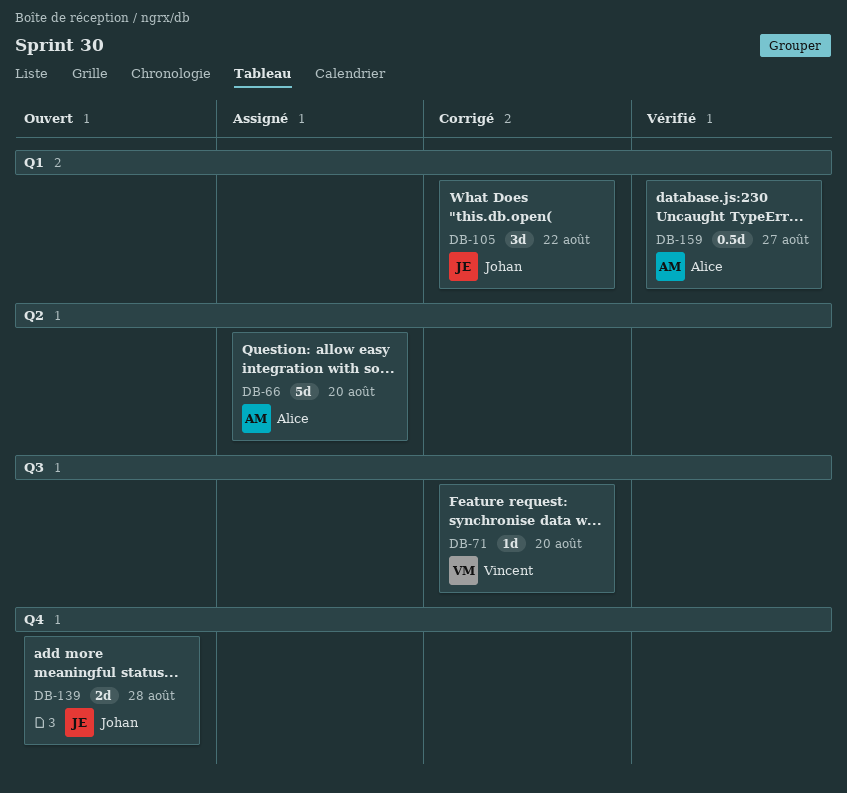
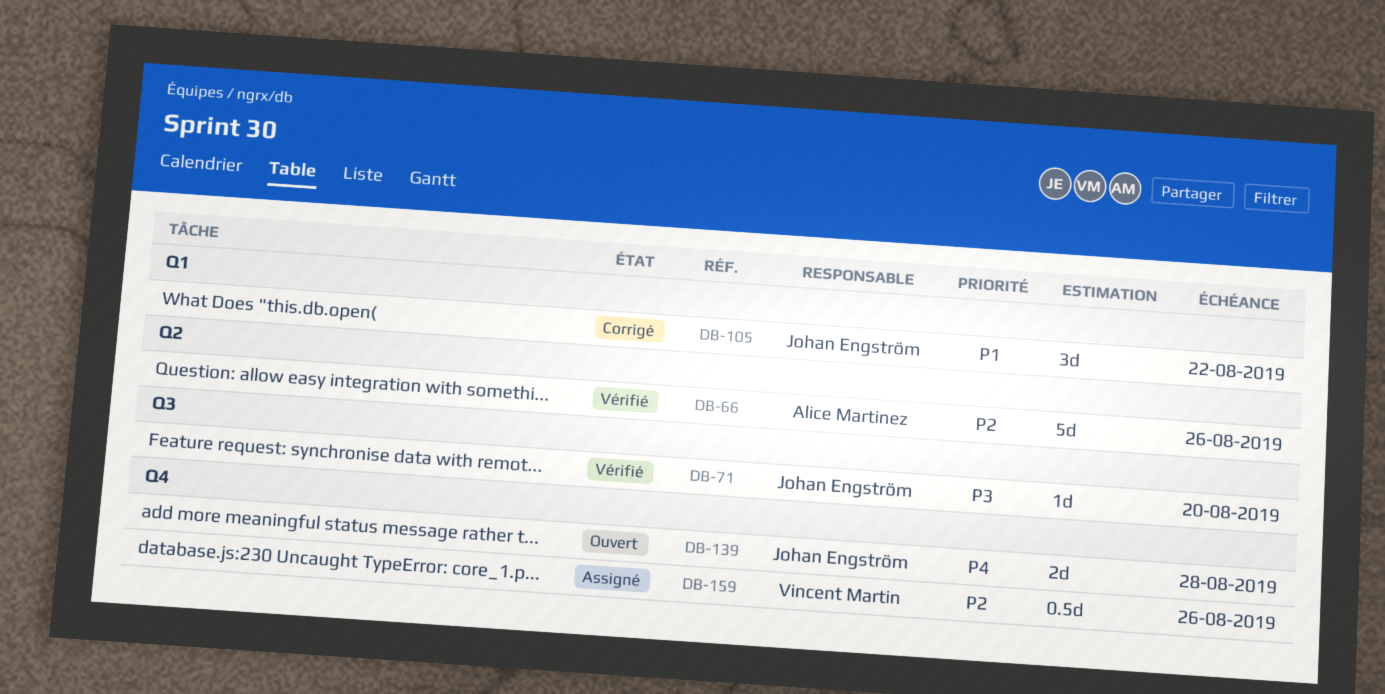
DB-66, status: Assigné -> Vérifié
DB-66, due: Aug 20 -> Aug 26
DB-71, status: Corrigé -> Vérifié
DB-71, owner: Vincent Martin -> Johan Engström
DB-159, status: Vérifié -> Assigné
DB-159, owner: Alice Martinez -> Vincent Martin
DB-159, label: Q1 -> Q4
DB-159, due: Aug 27 -> Aug 26

